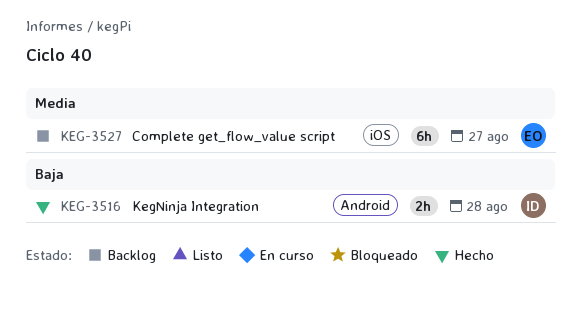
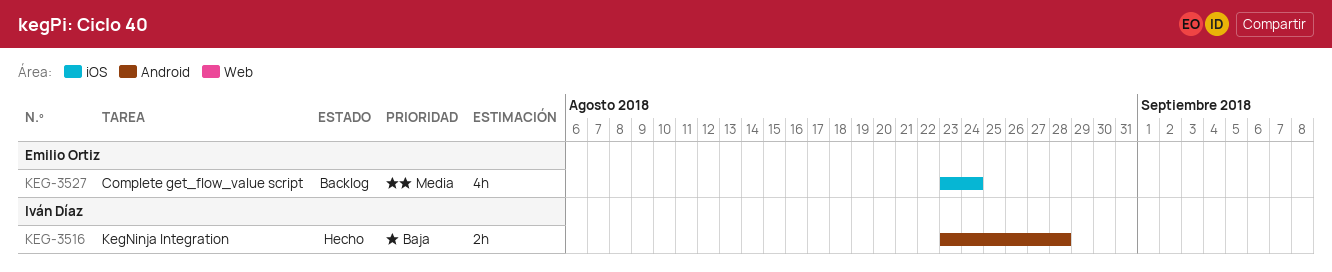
KEG-3527, estimate: 6h -> 4h
KEG-3527, due: Aug 27 -> Aug 24

